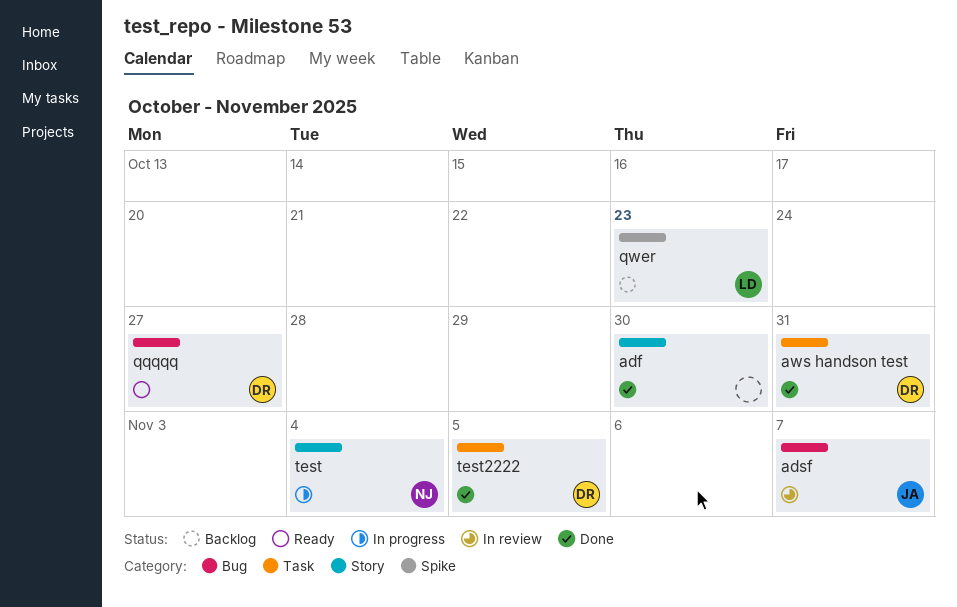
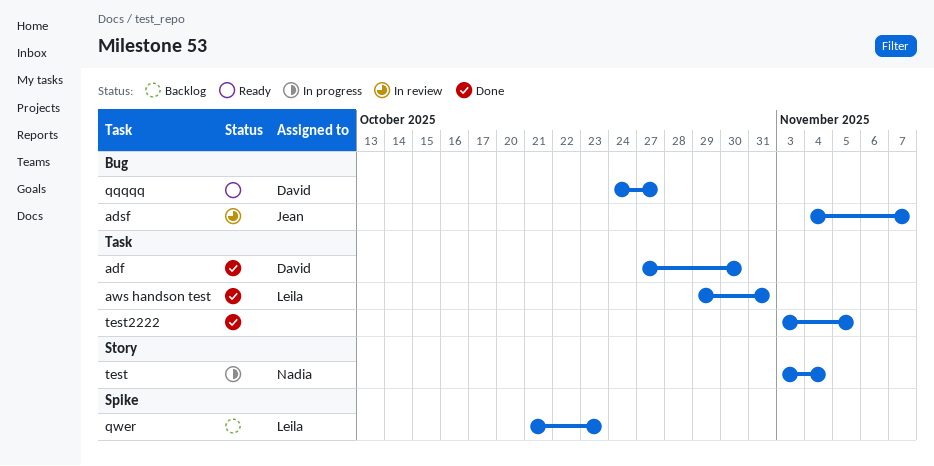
adf, owner: none -> David
adf, label: Story -> Task
aws handson test, owner: David -> Leila
test2222, owner: David -> none

